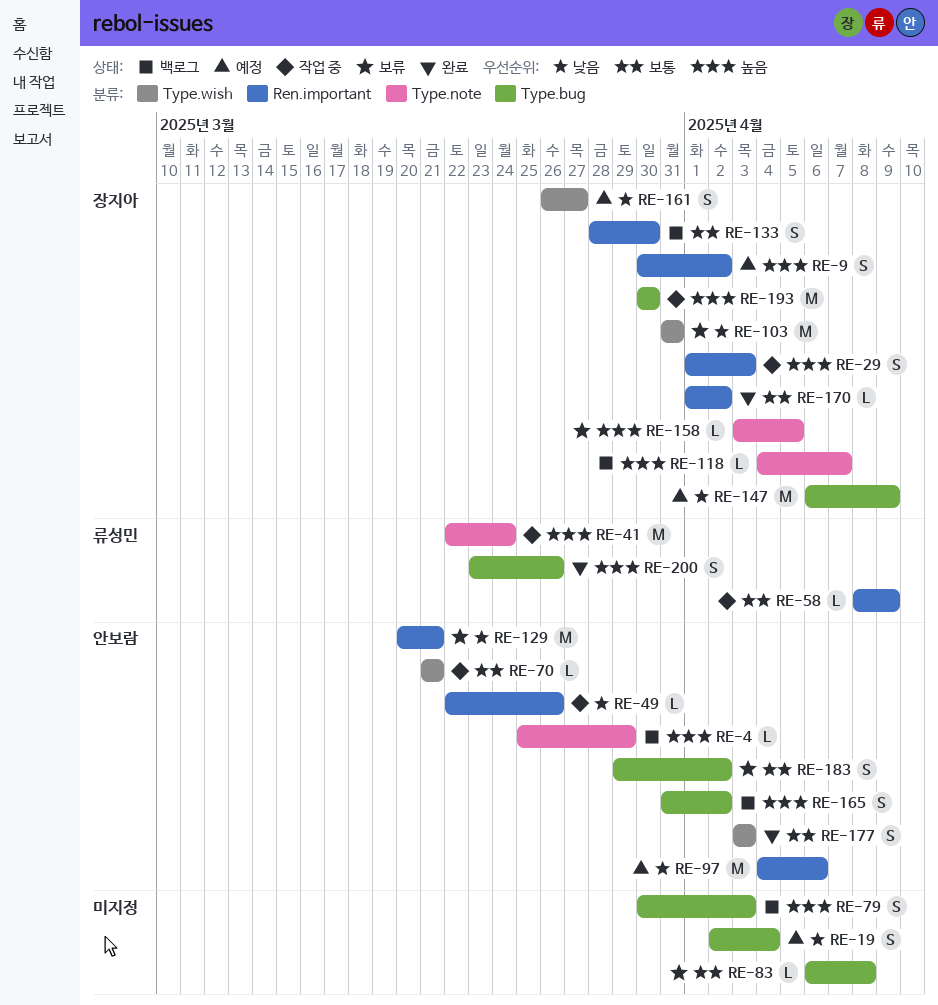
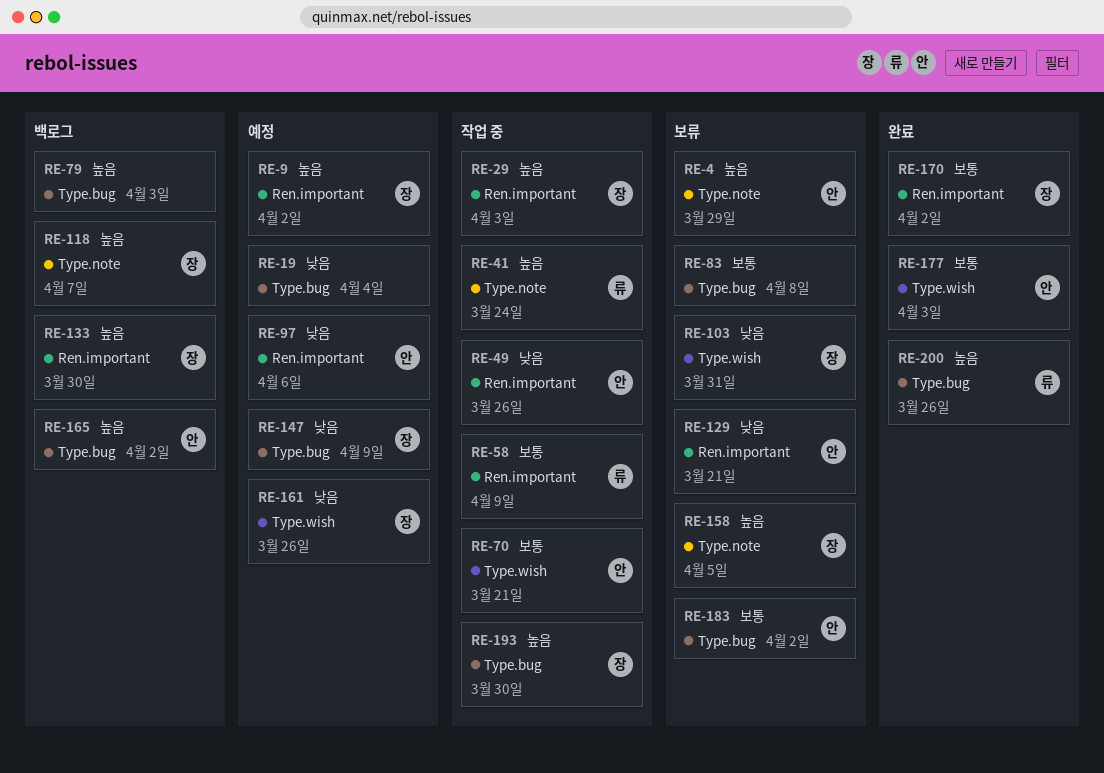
RE-4, status: 백로그 -> 보류
RE-133, priority: 보통 -> 높음
RE-161, due: Mar 27 -> Mar 26

